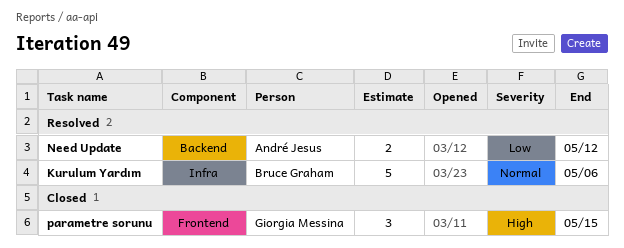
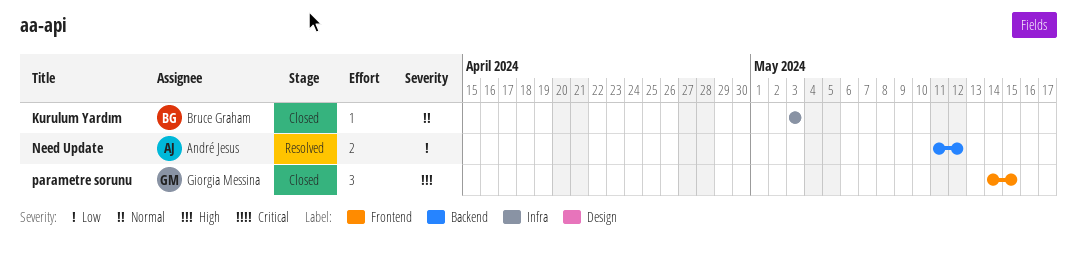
Kurulum Yardım, status: Resolved -> Closed
Kurulum Yardım, estimate: 5 -> 1
Kurulum Yardım, due: May 6 -> May 3

